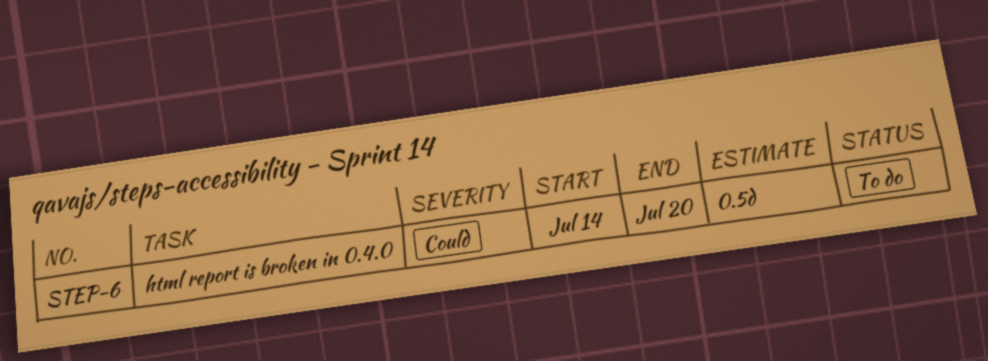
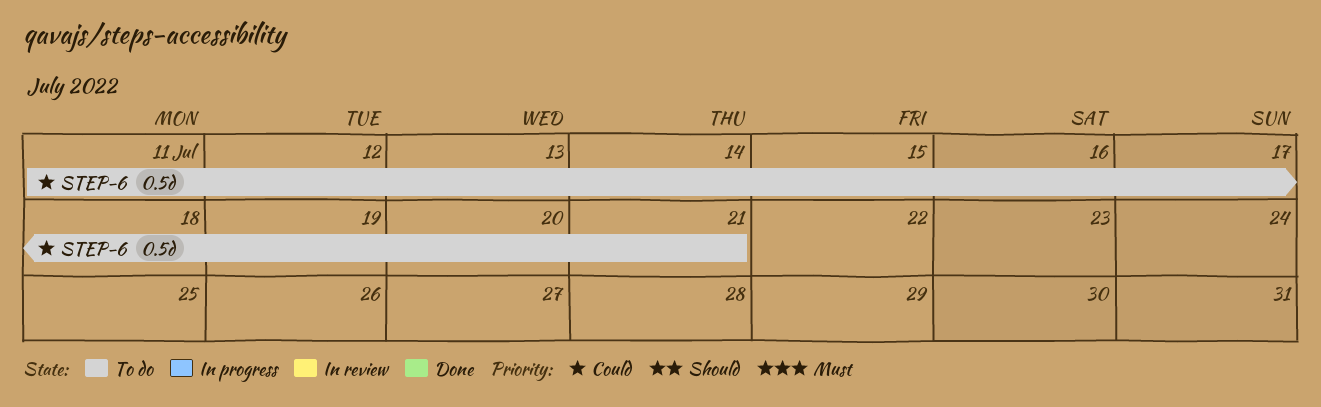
STEP-6, start: Jul 14 -> Jul 11
STEP-6, due: Jul 20 -> Jul 21

